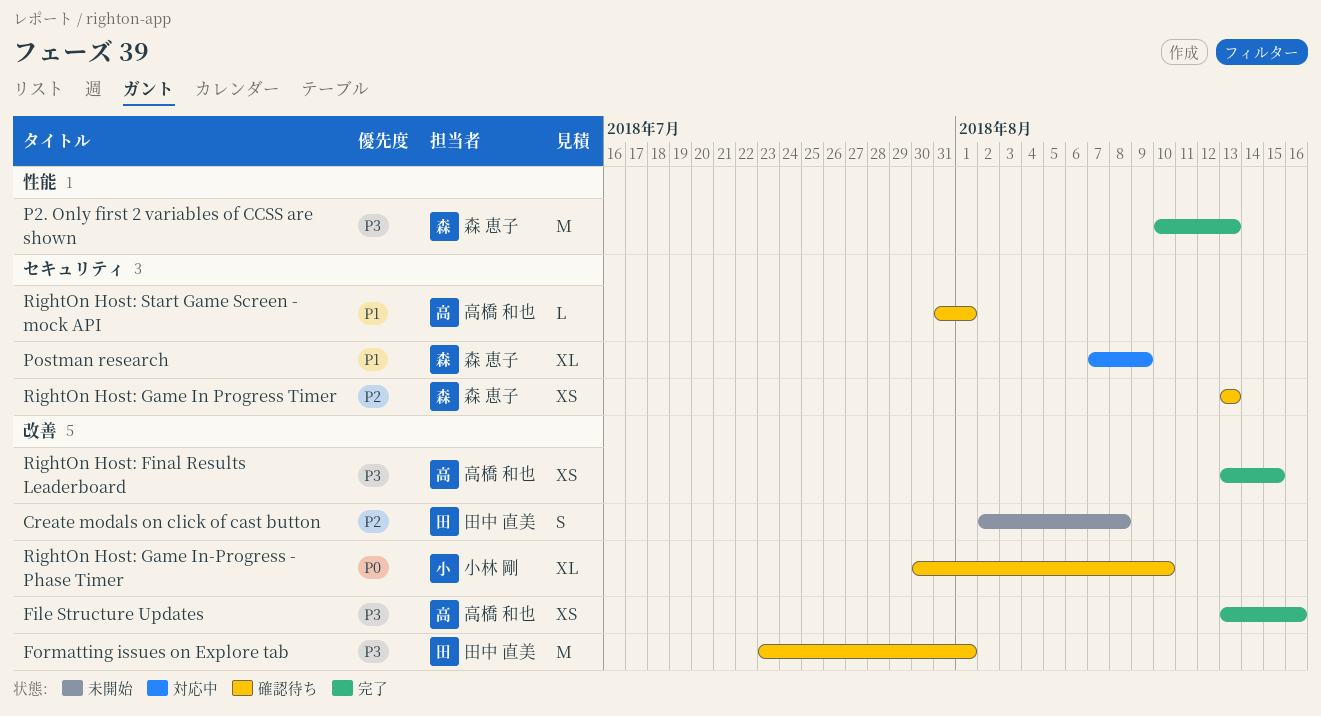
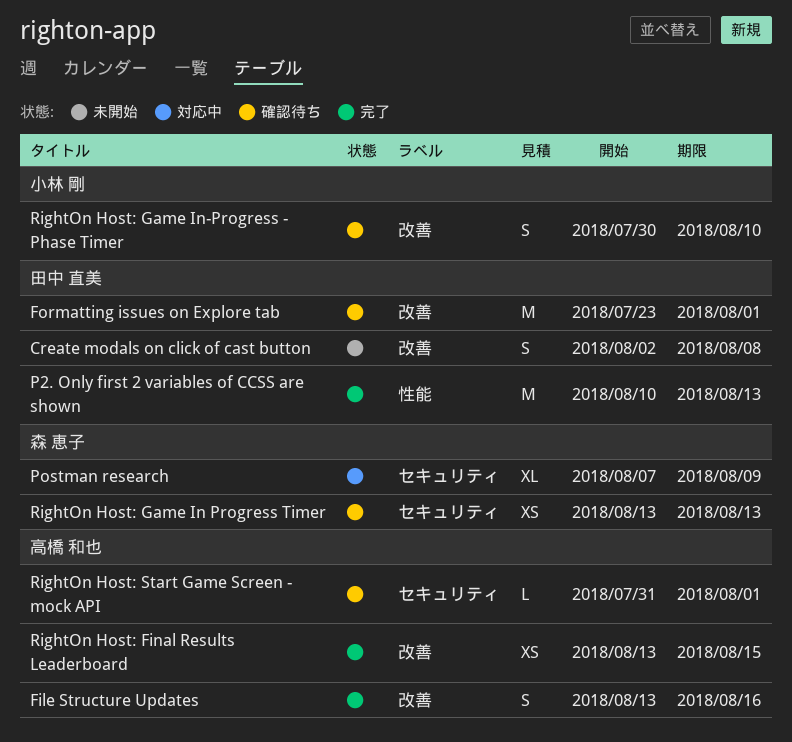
File Structure Updates, estimate: XS -> S
P2. Only first 2 variables of CCSS are shown, owner: 森 恵子 -> 田中 直美
RightOn Host: Game In-Progress - Phase Timer, estimate: XL -> S

